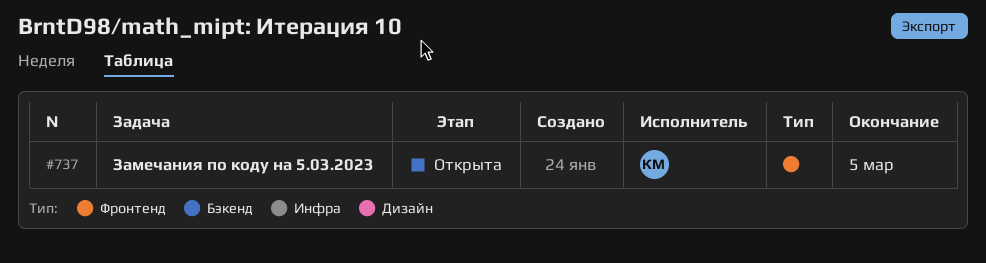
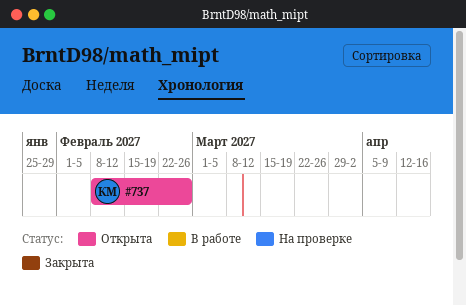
#737, due: Mar 5 -> Feb 26

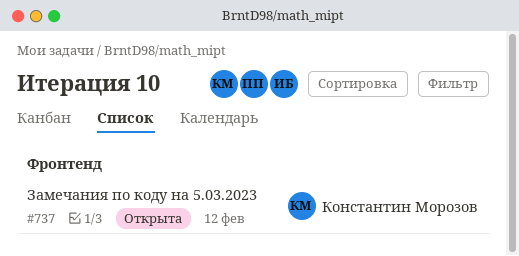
#737, due: Feb 26 -> Feb 12

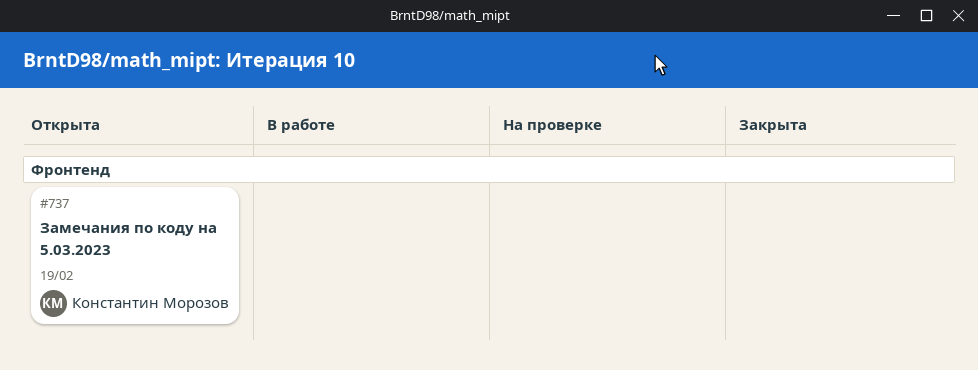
#737, due: Feb 12 -> Feb 19

